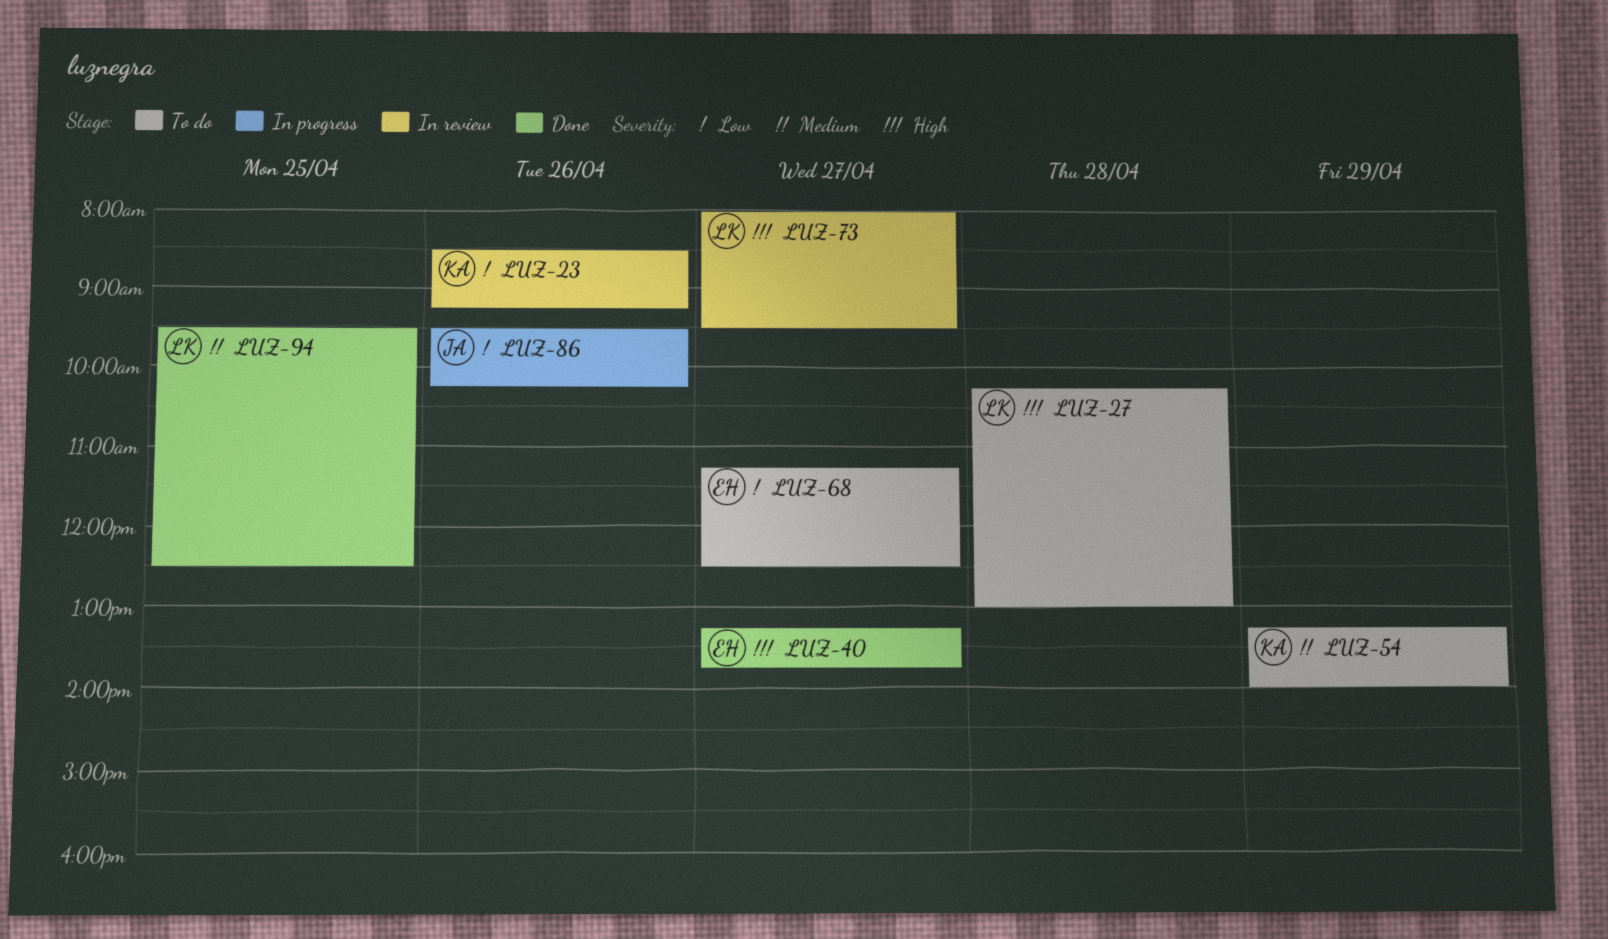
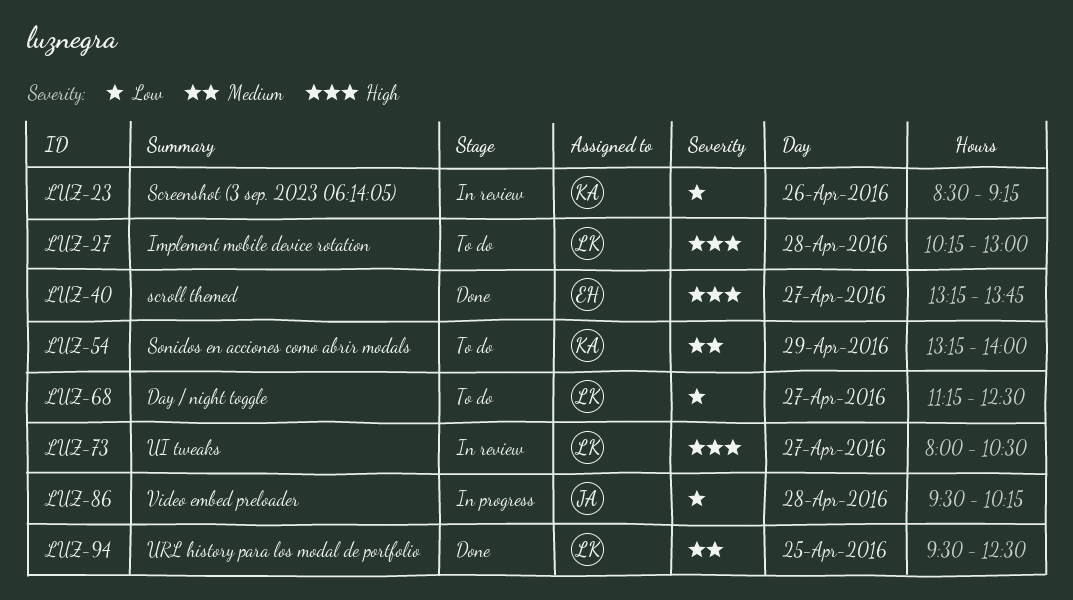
LUZ-68, owner: EH -> LK
LUZ-73, ends: 09:30 -> 10:30
LUZ-86, day: Apr 26 -> Apr 28

